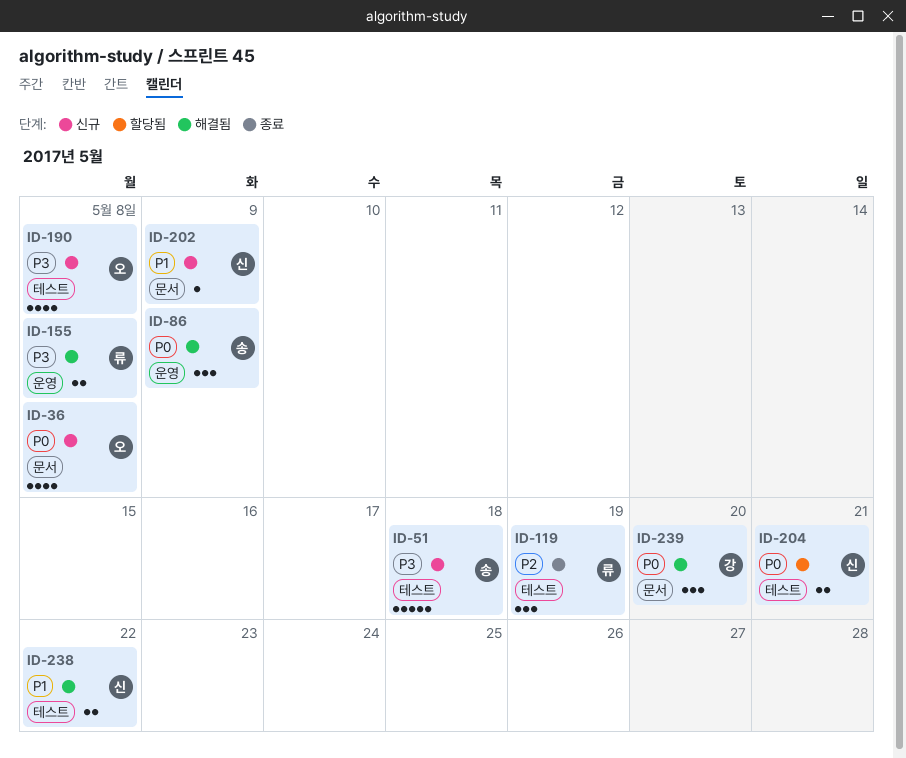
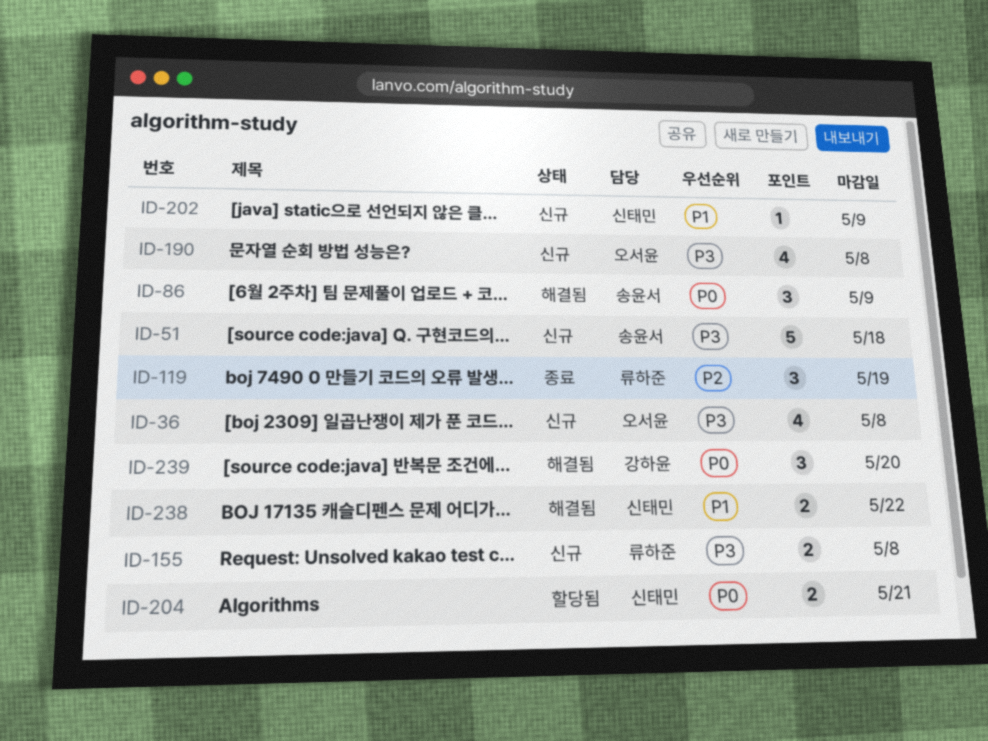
ID-36, priority: P0 -> P3
ID-155, status: 해결됨 -> 신규

